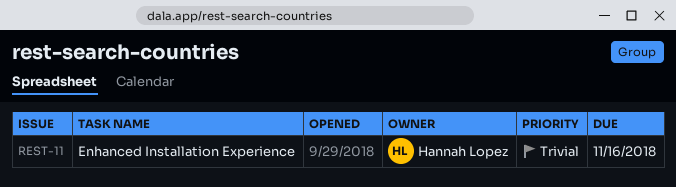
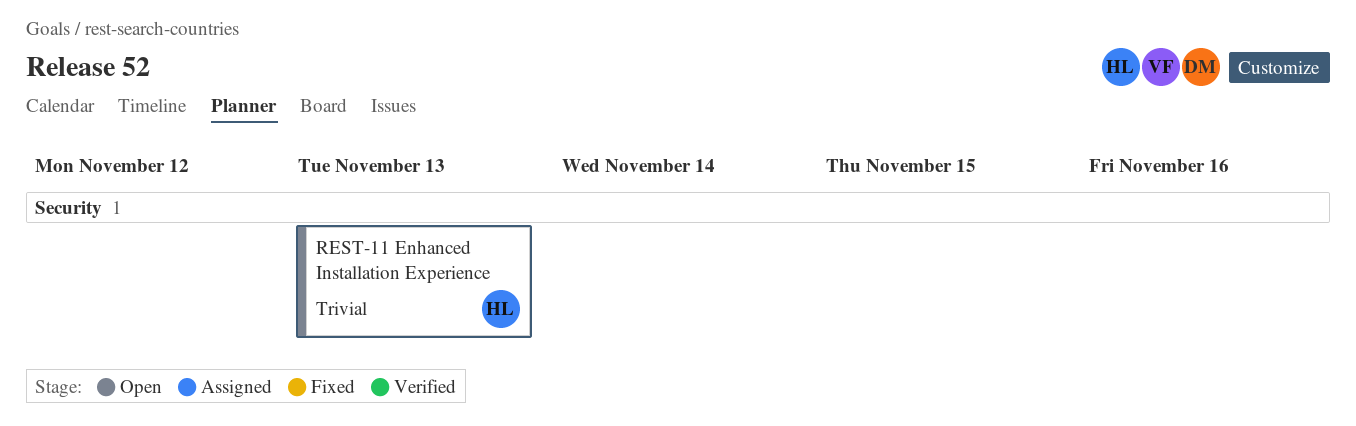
REST-11, due: Nov 16 -> Nov 13

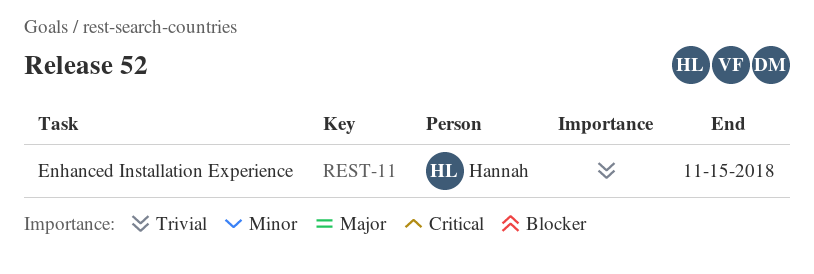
REST-11, due: Nov 13 -> Nov 15

